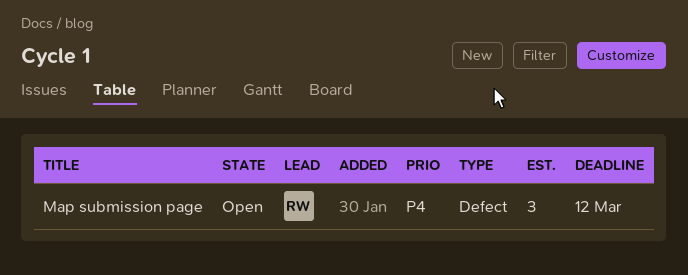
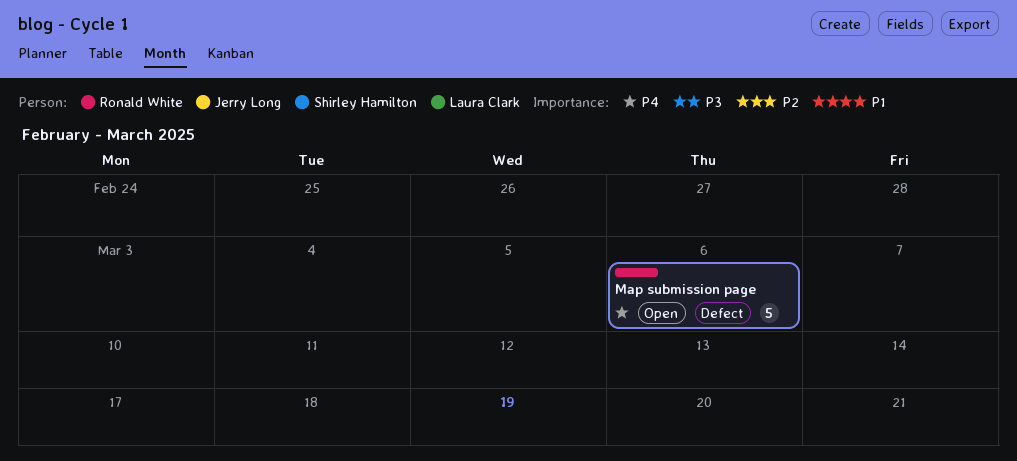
Map submission page, estimate: 3 -> 5
Map submission page, due: Mar 12 -> Mar 6

